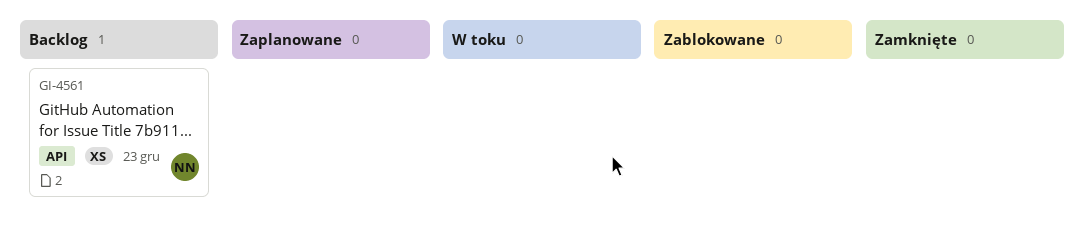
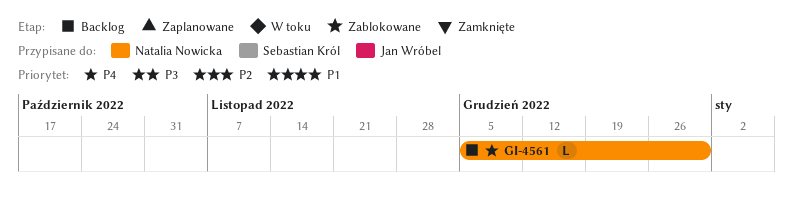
GI-4561, estimate: XS -> L
GI-4561, due: Dec 23 -> Dec 30

